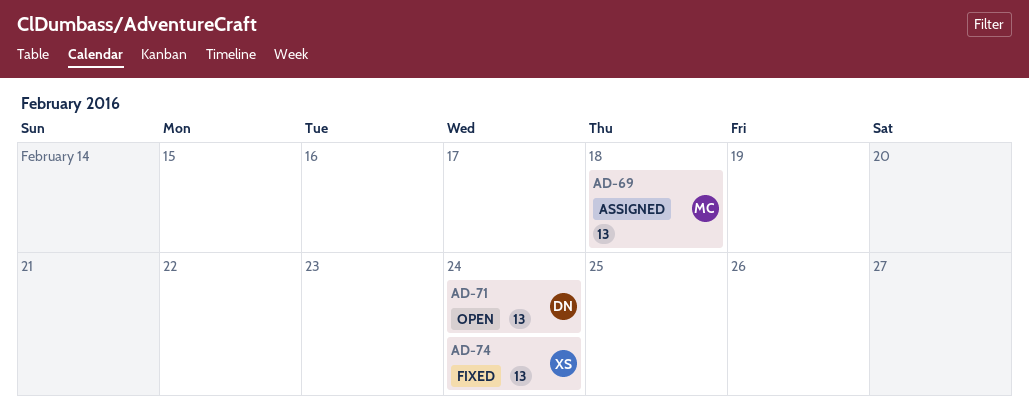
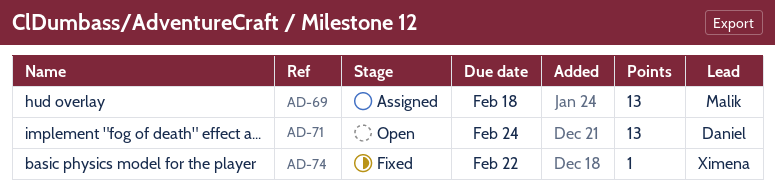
AD-74, estimate: 13 -> 1
AD-74, due: Feb 24 -> Feb 22

